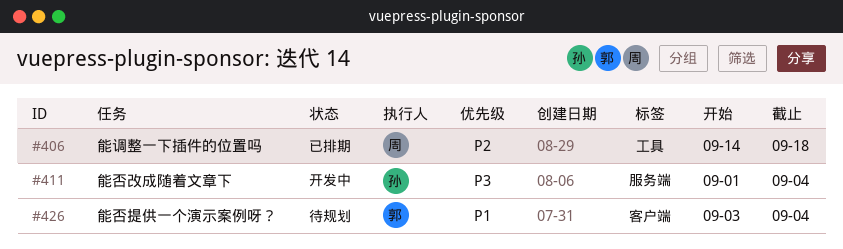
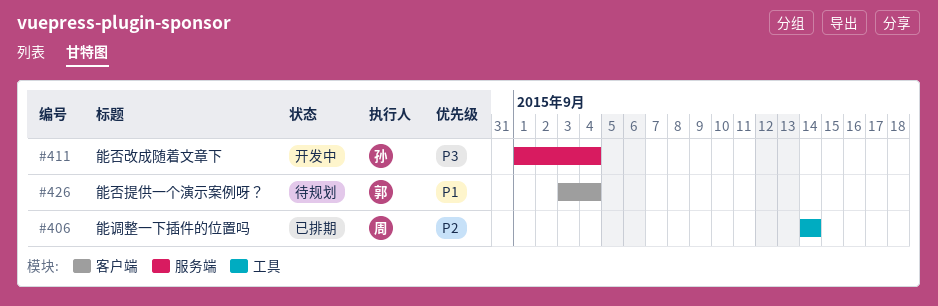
#406, due: Sep 18 -> Sep 14

